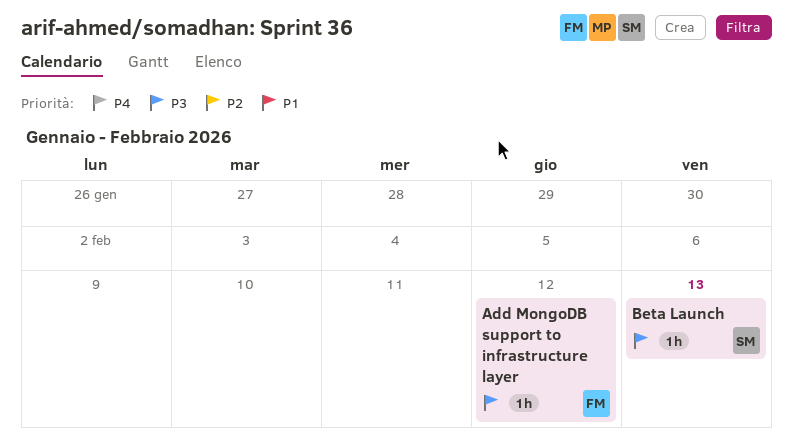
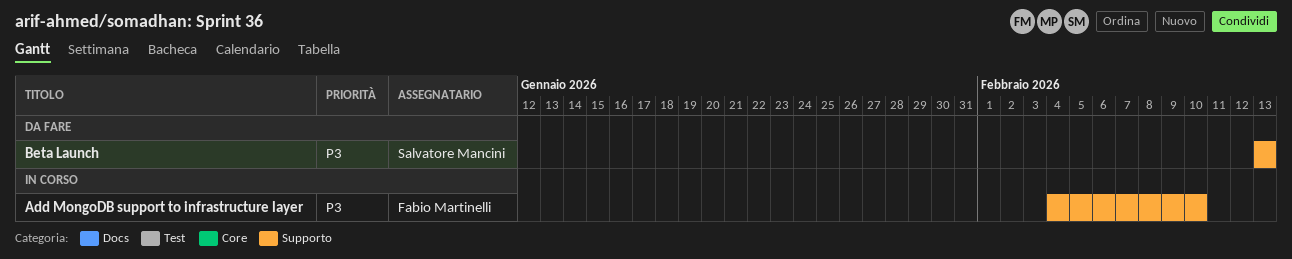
Add MongoDB support to infrastructure layer, due: Feb 12 -> Feb 10

